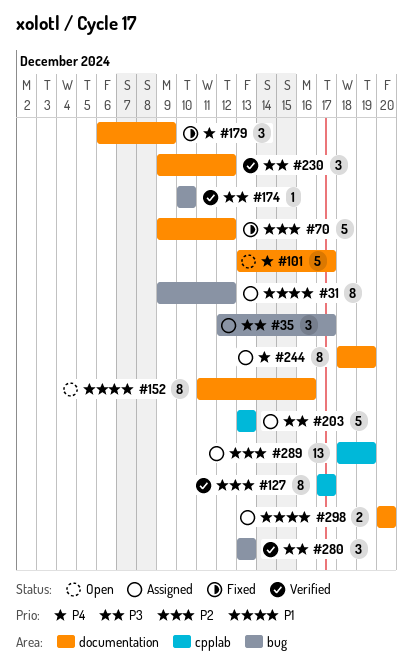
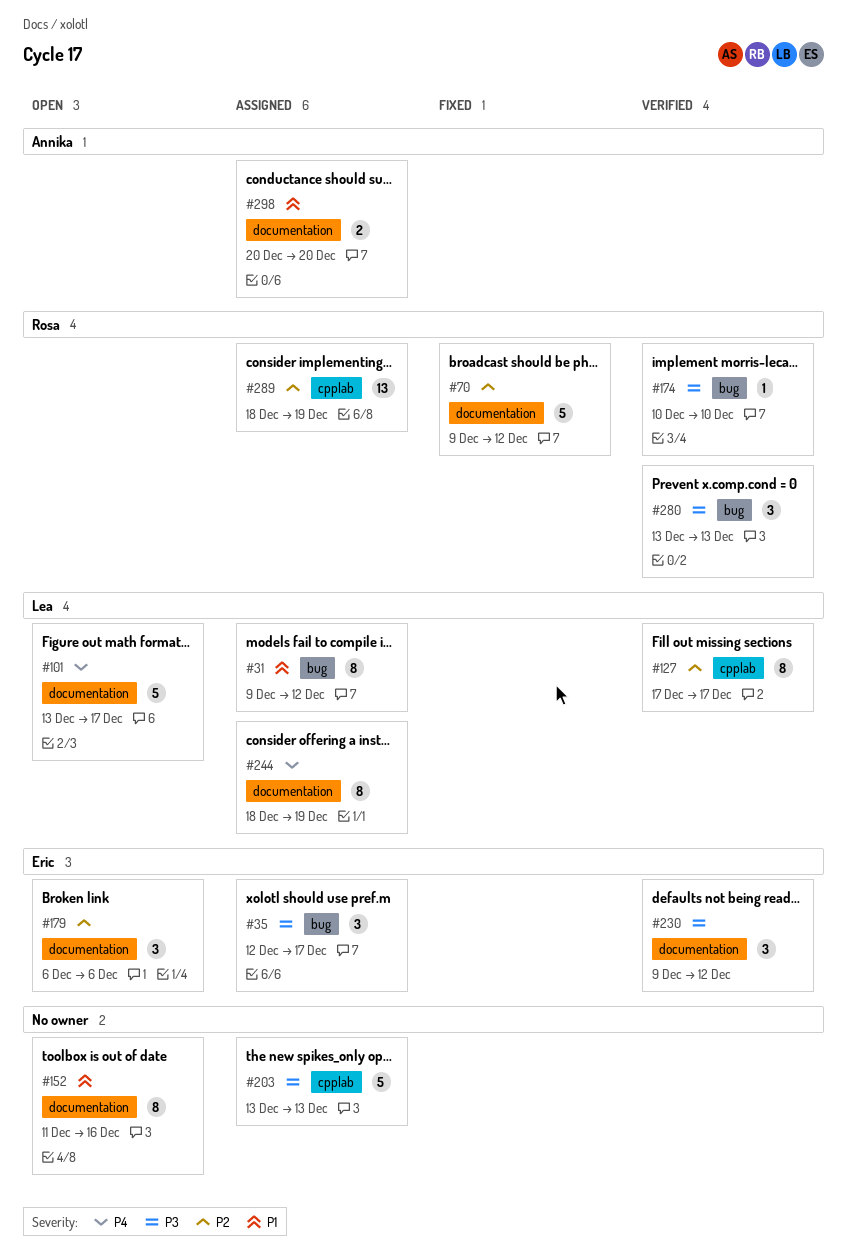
#179, status: Fixed -> Open
#179, priority: P4 -> P2
#179, due: Dec 9 -> Dec 6

